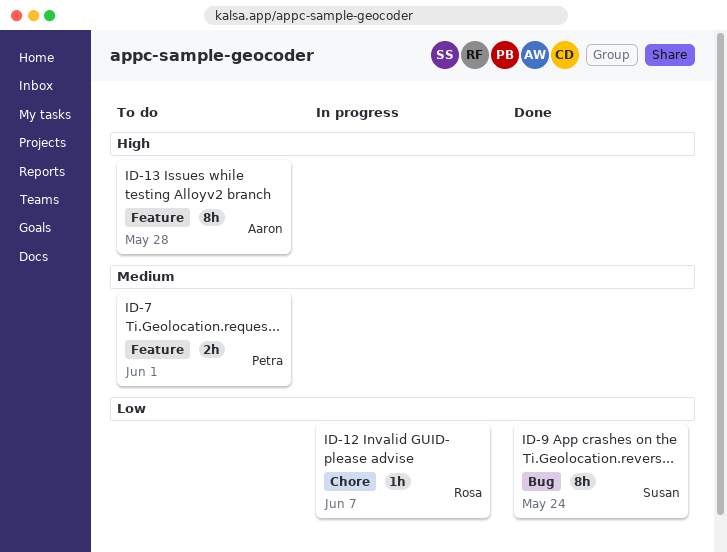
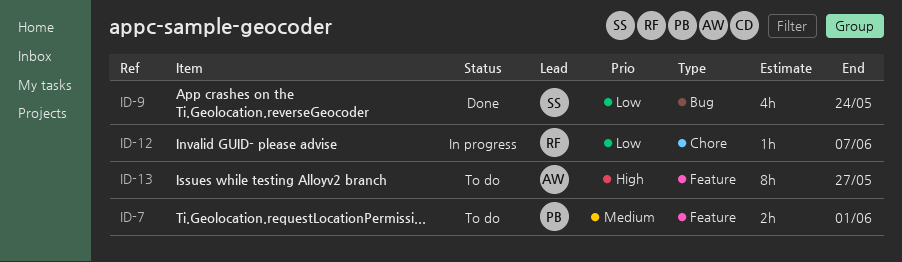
ID-9, estimate: 8h -> 4h
ID-13, due: May 28 -> May 27

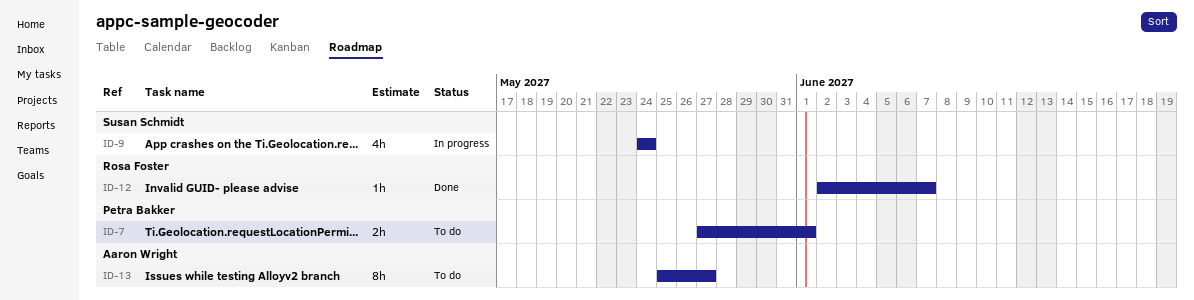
ID-9, status: Done -> In progress
ID-12, status: In progress -> Done

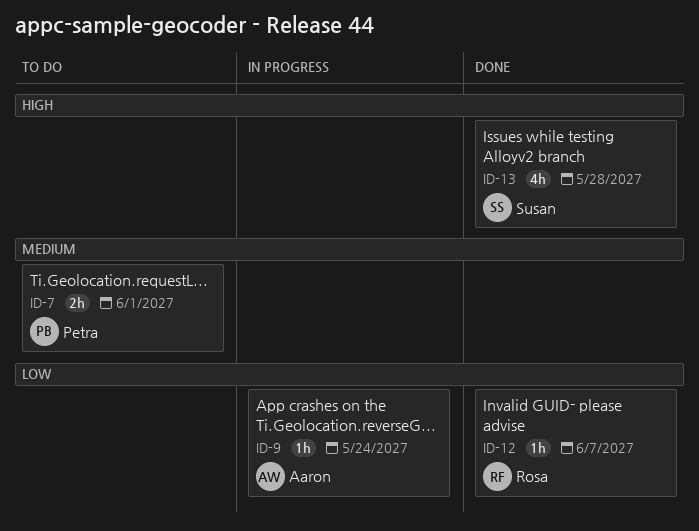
ID-9, owner: Susan Schmidt -> Aaron Wright
ID-9, estimate: 4h -> 1h
ID-13, status: To do -> Done
ID-13, owner: Aaron Wright -> Susan Schmidt
ID-13, estimate: 8h -> 4h
ID-13, due: May 27 -> May 28

